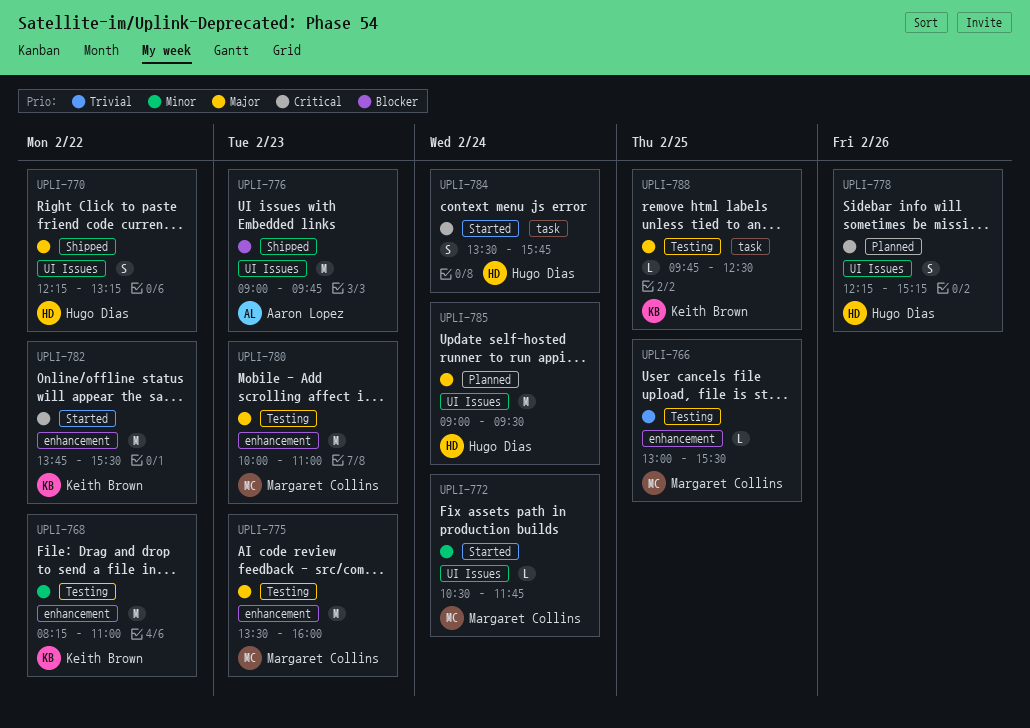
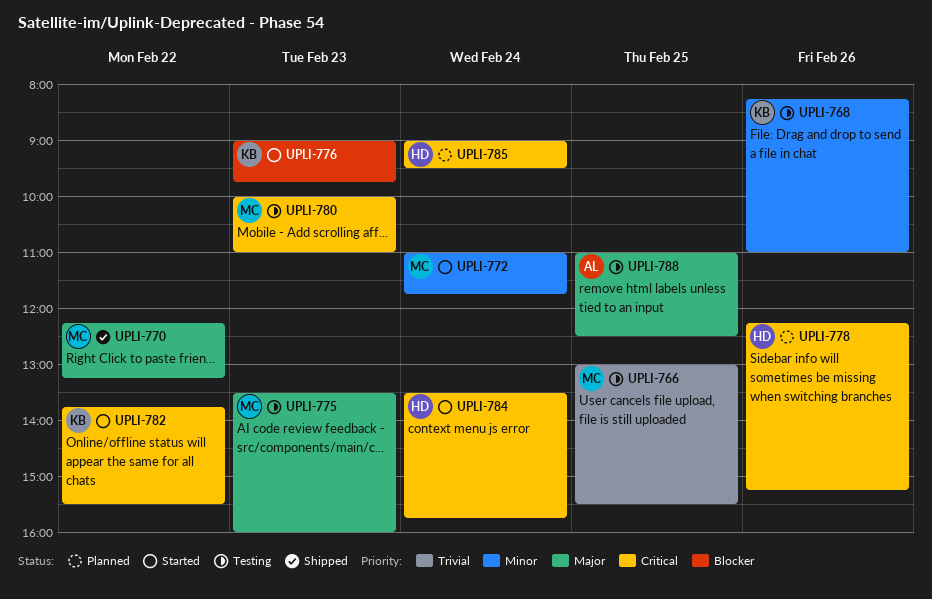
UPLI-768, day: Feb 22 -> Feb 26
UPLI-770, owner: Hugo Dias -> Margaret Collins
UPLI-772, begins: 10:30 -> 11:00
UPLI-776, status: Shipped -> Started
UPLI-776, owner: Aaron Lopez -> Keith Brown
UPLI-780, priority: Major -> Critical
UPLI-785, priority: Major -> Critical
UPLI-788, owner: Keith Brown -> Aaron Lopez
UPLI-788, begins: 09:45 -> 11:00

